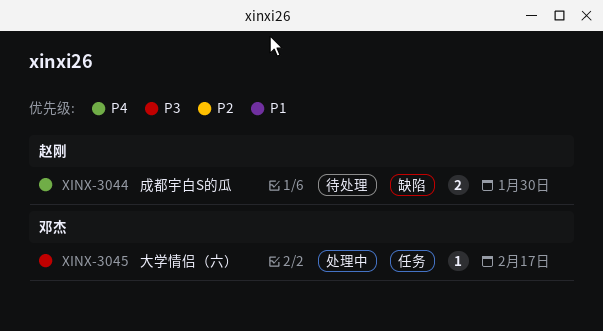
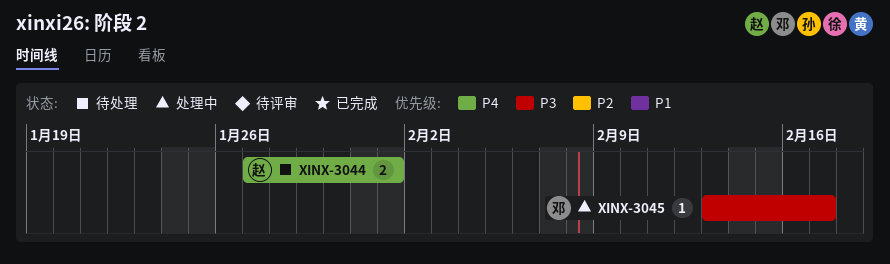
XINX-3044, due: Jan 30 -> Feb 1

